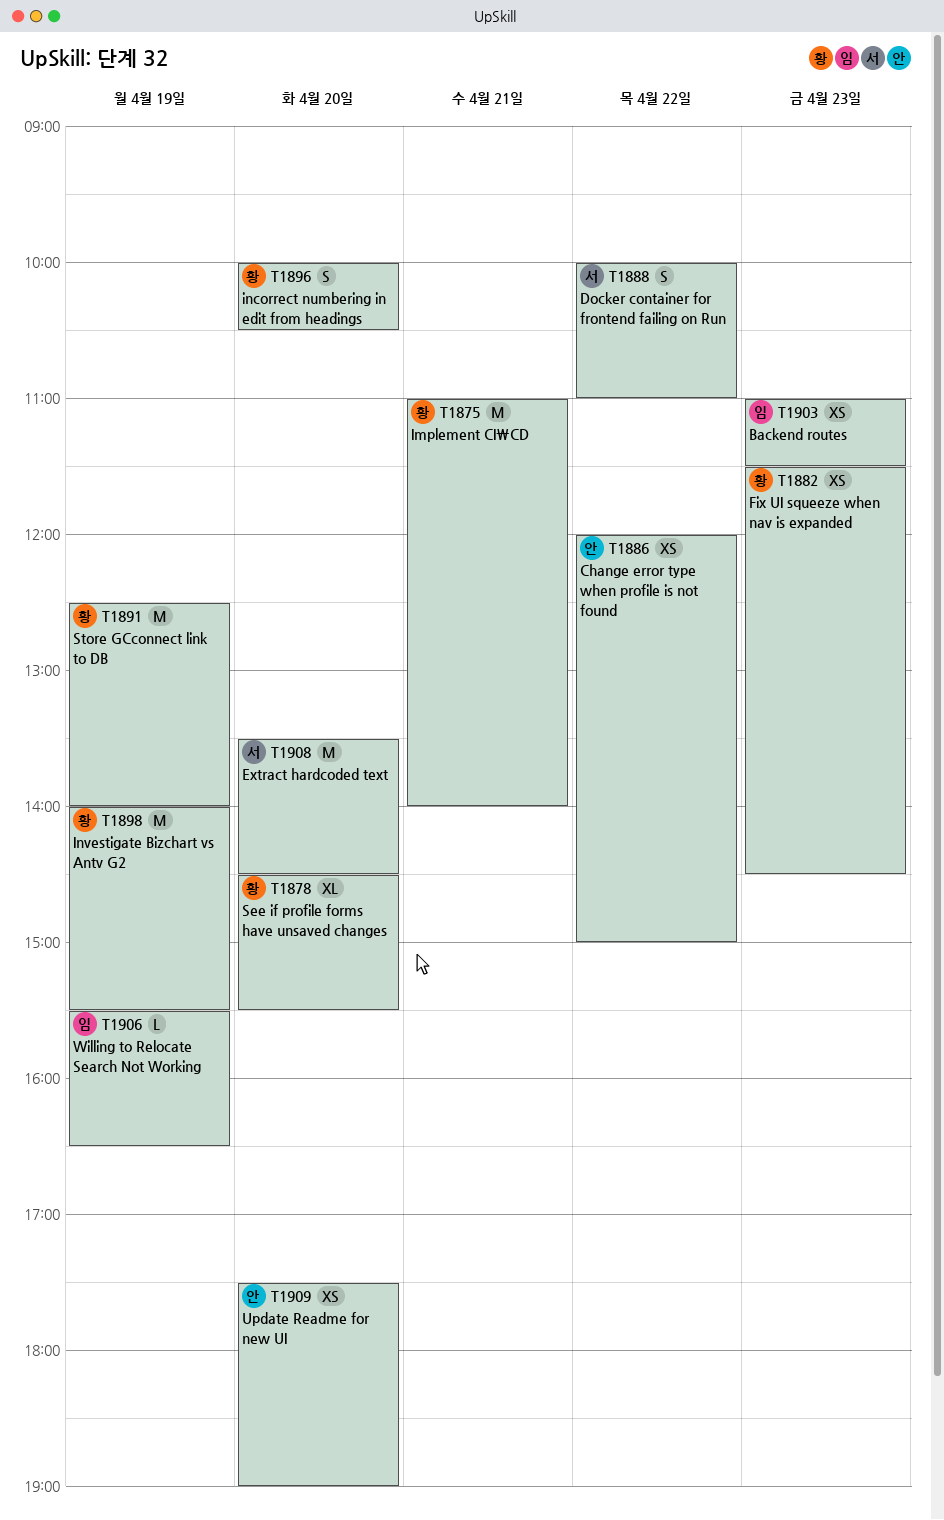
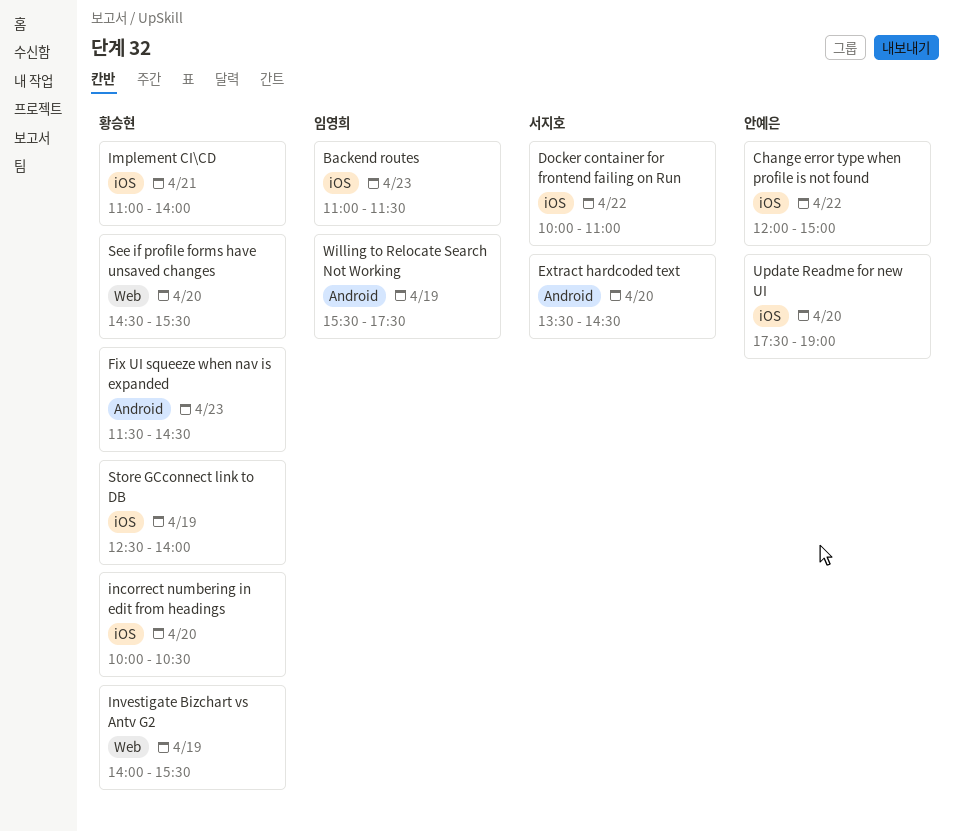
Willing to Relocate Search Not Working, ends: 16:30 -> 17:30

